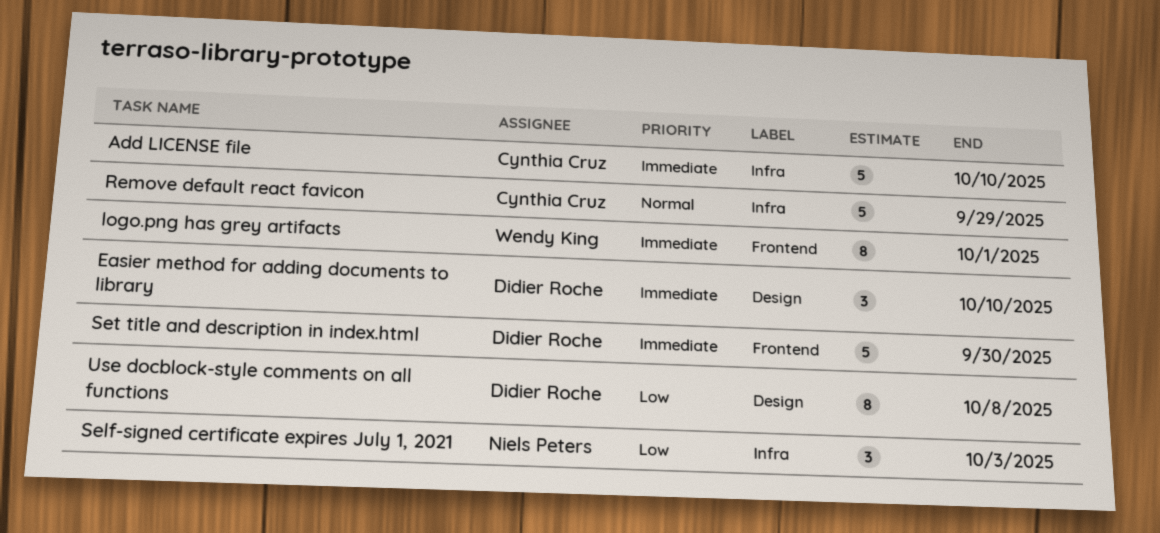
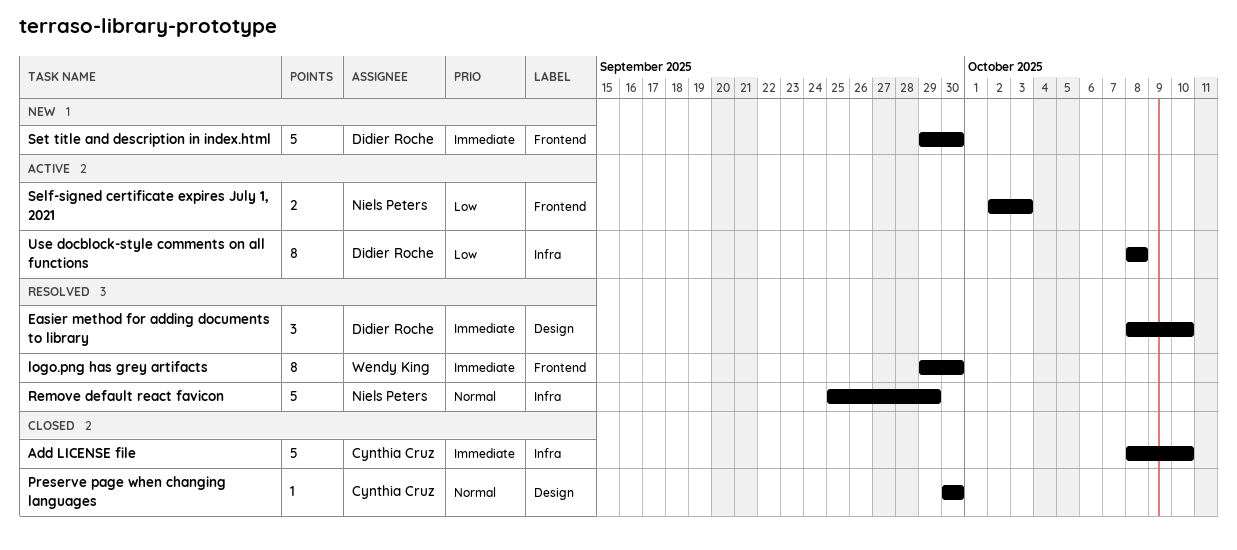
logo.png has grey artifacts, due: Oct 1 -> Sep 30
Preserve page when changing languages: none -> present
Remove default react favicon, owner: Cynthia Cruz -> Niels Peters
Self-signed certificate expires July 1, 2021, label: Infra -> Frontend
Self-signed certificate expires July 1, 2021, estimate: 3 -> 2
Use docblock-style comments on all functions, label: Design -> Infra

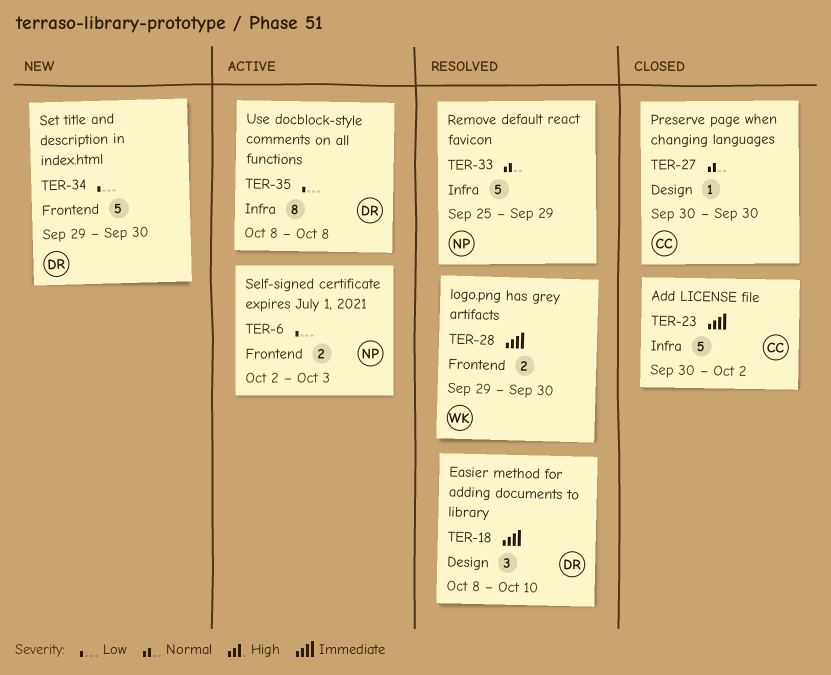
Add LICENSE file, start: Oct 8 -> Sep 30
Add LICENSE file, due: Oct 10 -> Oct 2
logo.png has grey artifacts, estimate: 8 -> 2
Set title and description in index.html, priority: Immediate -> Low

